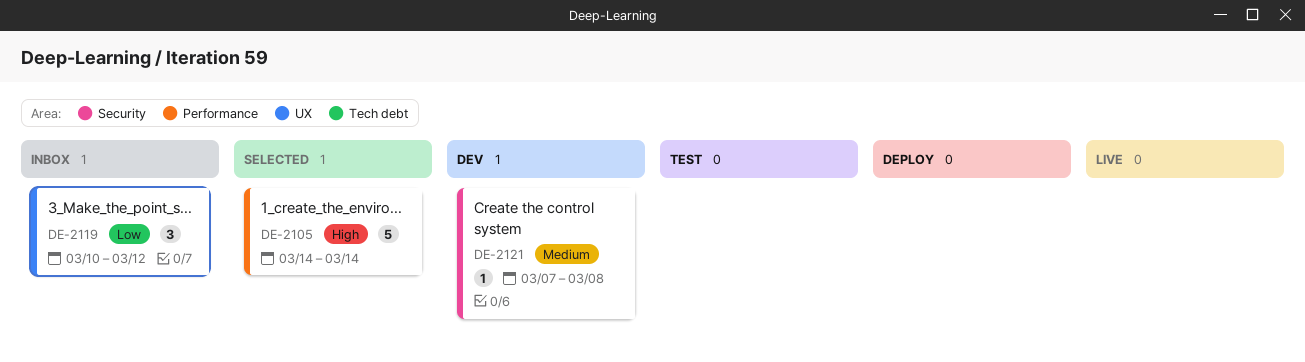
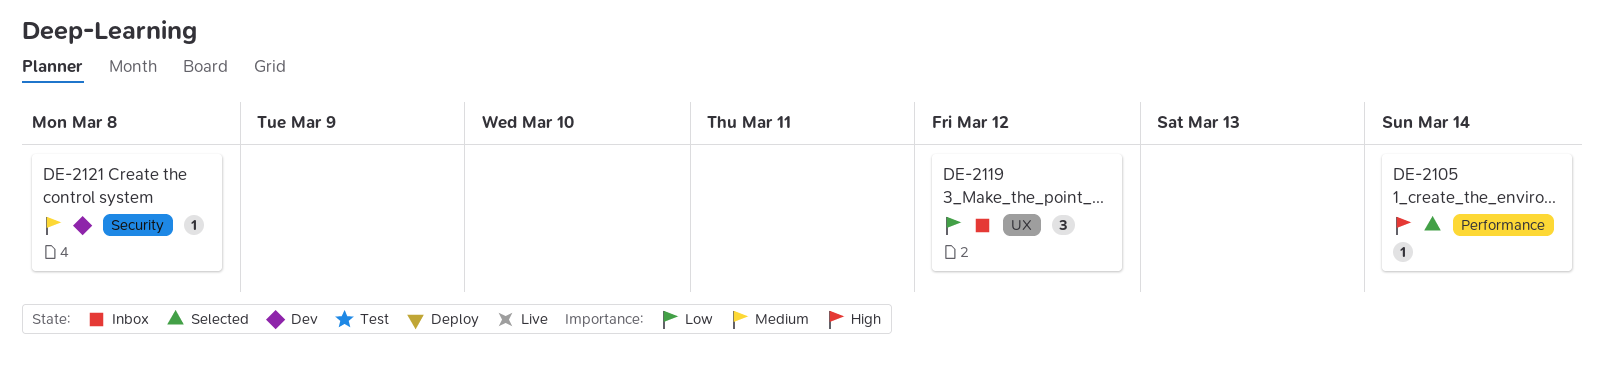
DE-2105, estimate: 5 -> 1

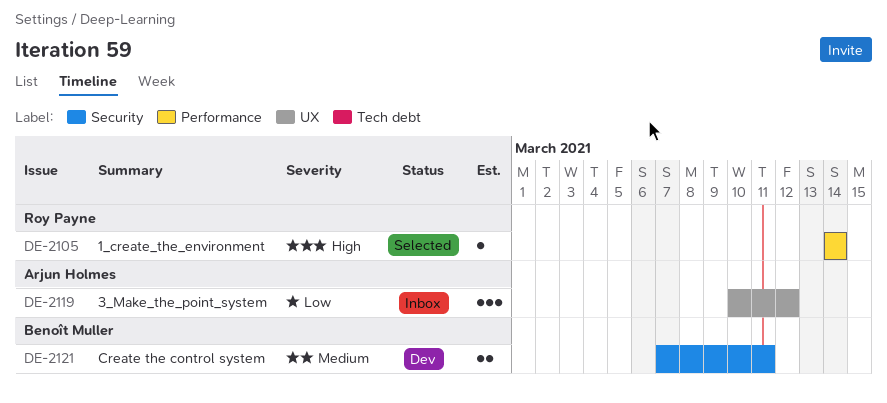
DE-2121, estimate: 1 -> 2
DE-2121, due: Mar 8 -> Mar 11

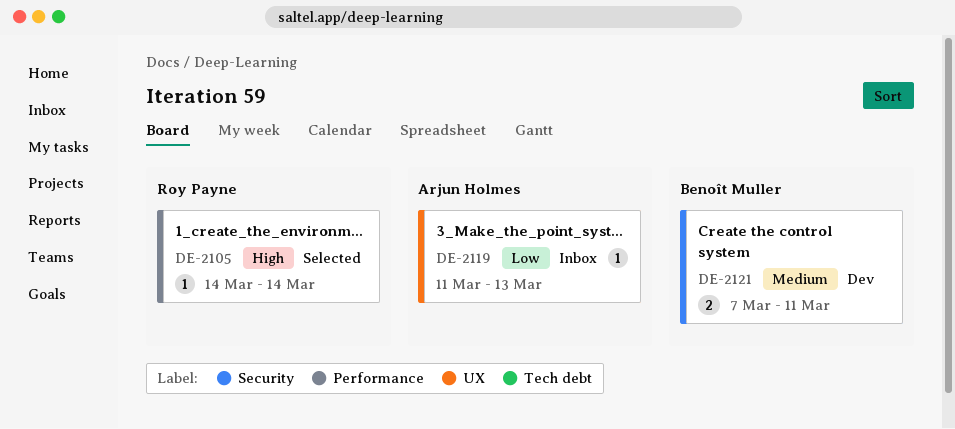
DE-2119, estimate: 3 -> 1
DE-2119, start: Mar 10 -> Mar 11
DE-2119, due: Mar 12 -> Mar 13

